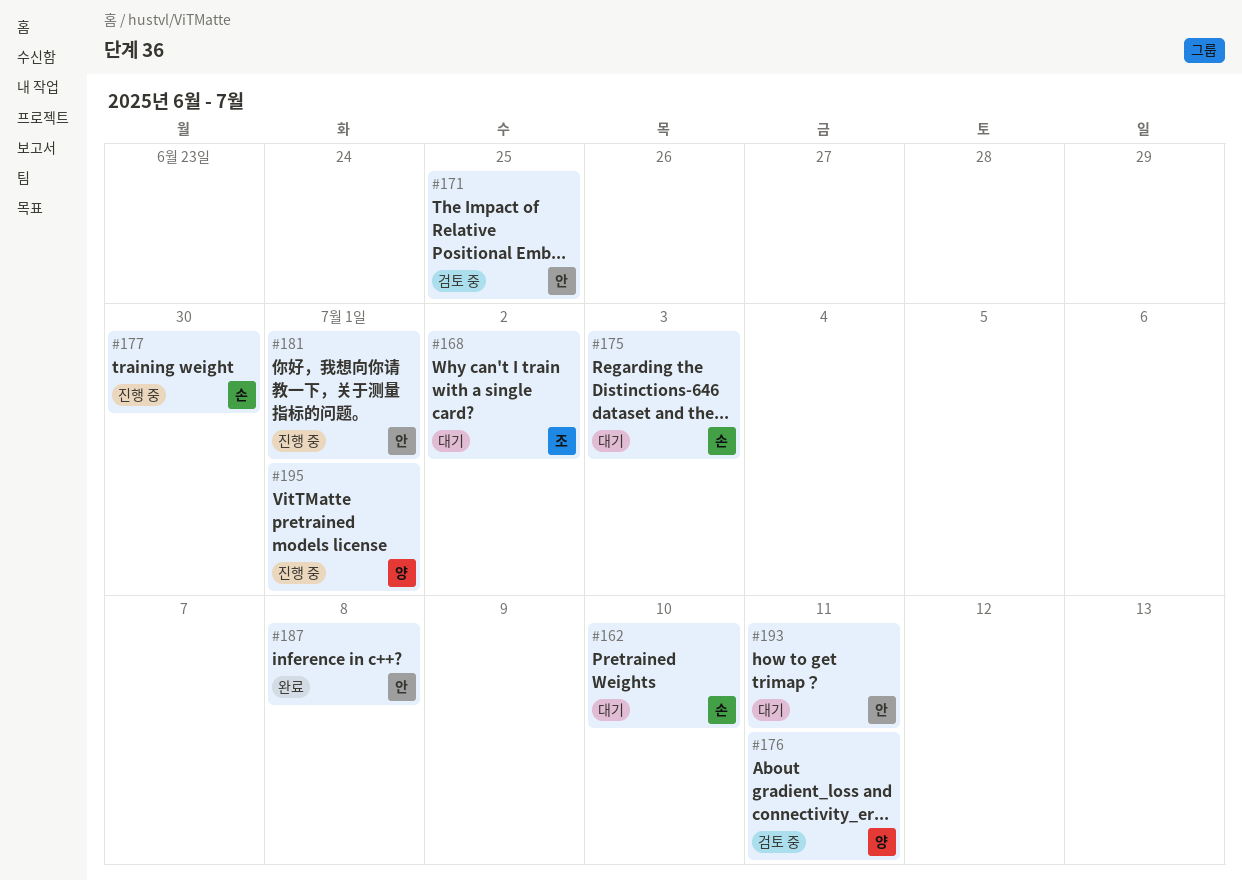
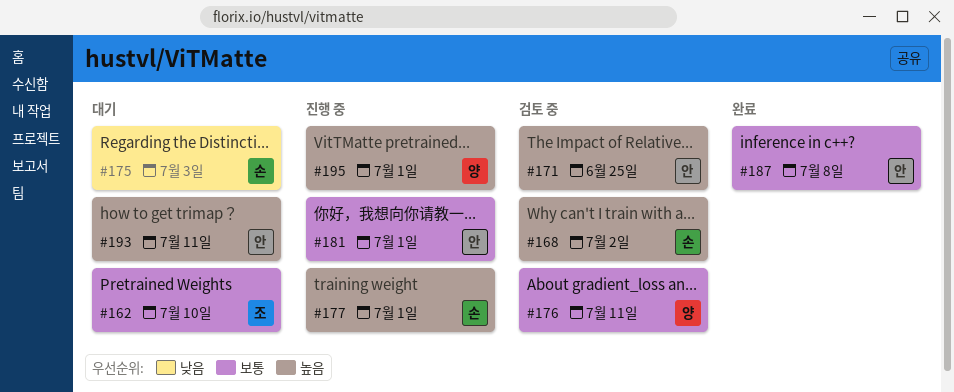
#162, owner: 손 -> 조
#168, status: 대기 -> 검토 중
#168, owner: 조 -> 손
#177, due: Jun 30 -> Jul 1

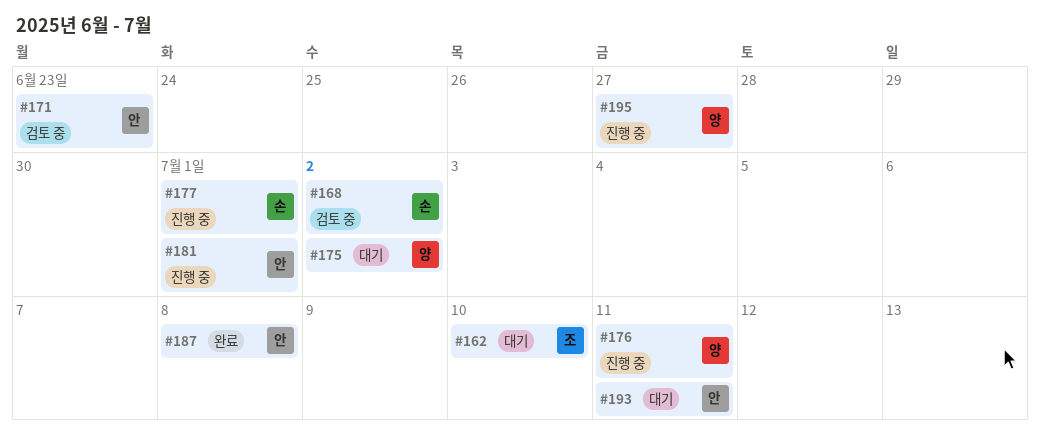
#171, due: Jun 25 -> Jun 23
#175, owner: 손 -> 양
#175, due: Jul 3 -> Jul 2
#176, status: 검토 중 -> 진행 중
#195, due: Jul 1 -> Jun 27

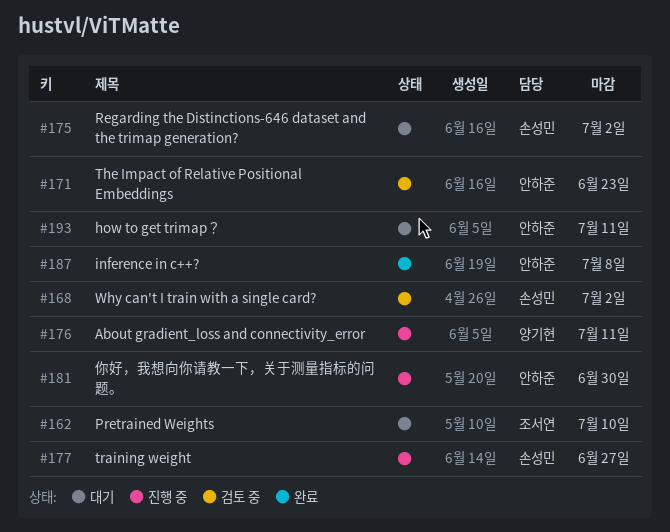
#175, owner: 양기현 -> 손성민
#177, due: Jul 1 -> Jun 27
#181, due: Jul 1 -> Jun 30
#195: present -> none

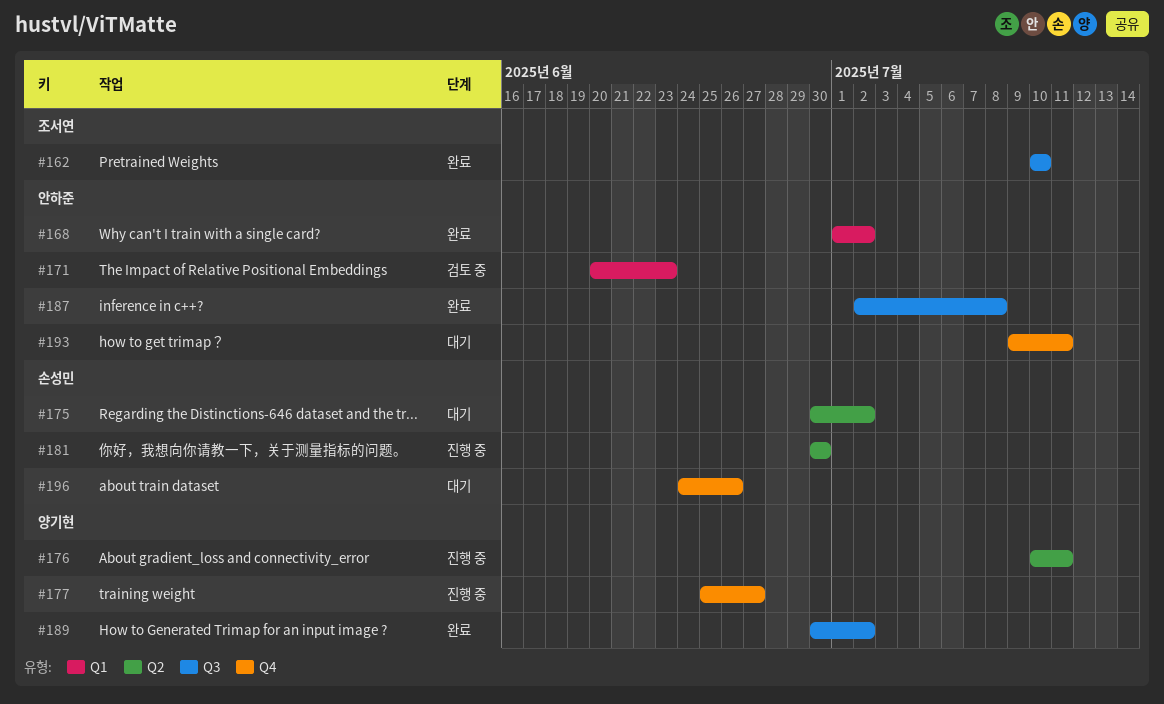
#162, status: 대기 -> 완료
#168, status: 검토 중 -> 완료
#168, owner: 손성민 -> 안하준
#177, owner: 손성민 -> 양기현
#181, owner: 안하준 -> 손성민
#189: none -> present
#196: none -> present

